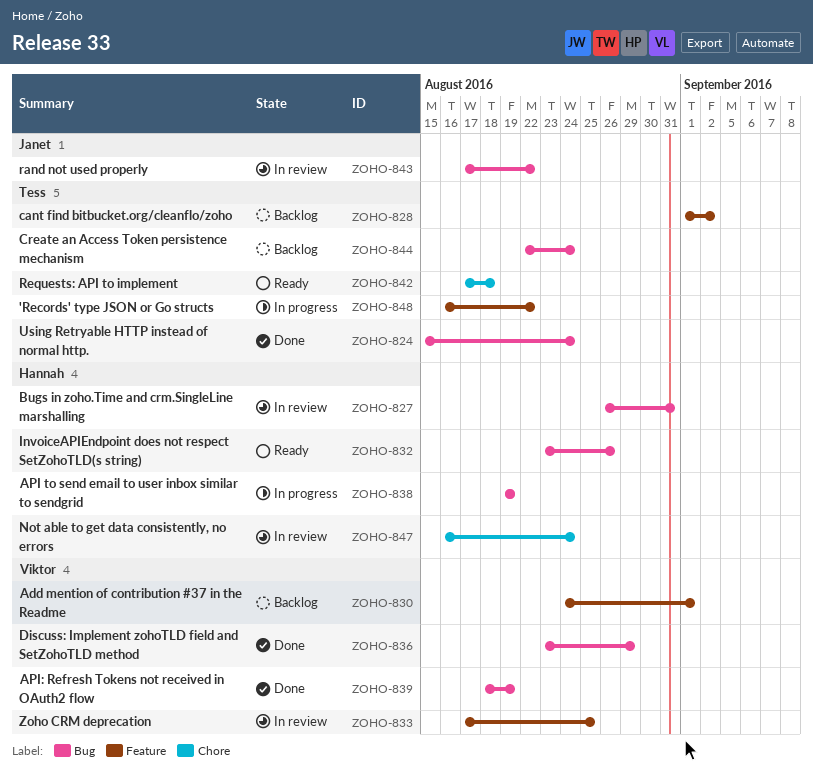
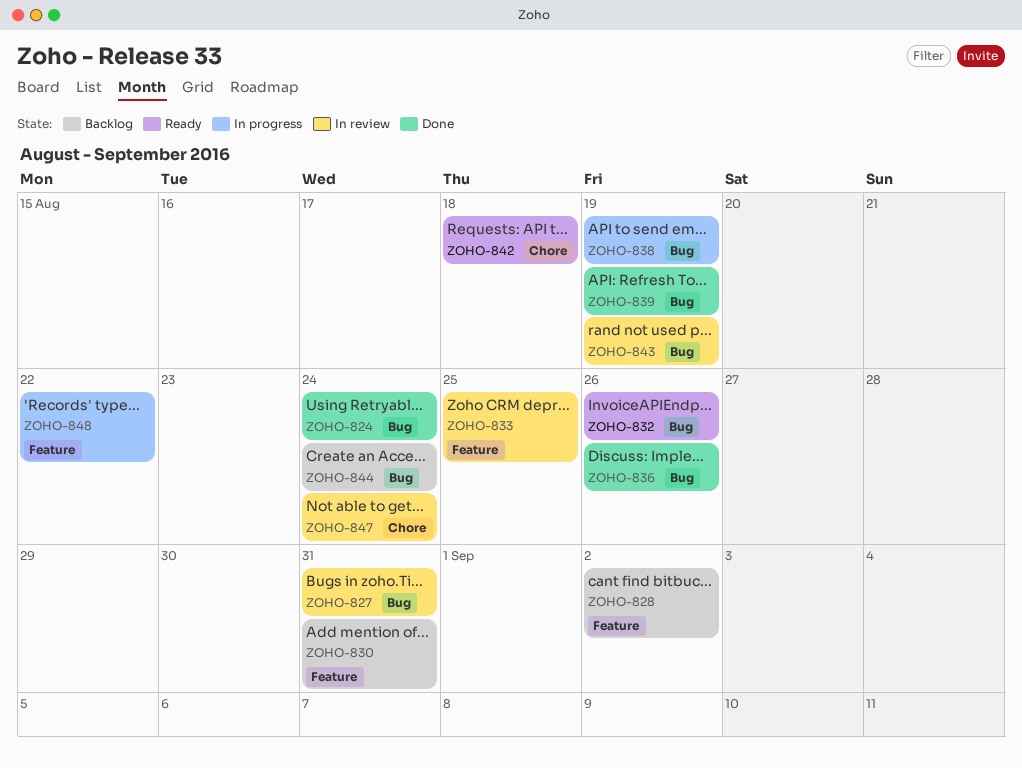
ZOHO-830, due: Sep 1 -> Aug 31
ZOHO-836, due: Aug 29 -> Aug 26
ZOHO-843, due: Aug 22 -> Aug 19

